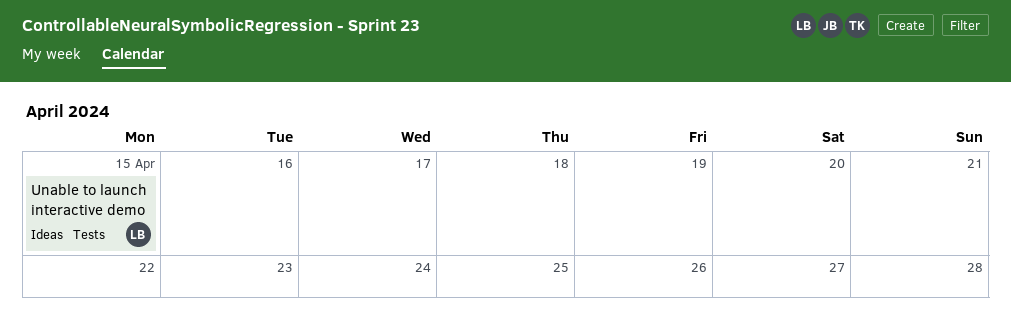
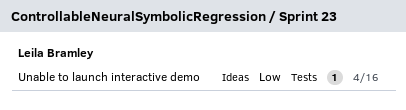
Unable to launch interactive demo, due: Apr 15 -> Apr 16

